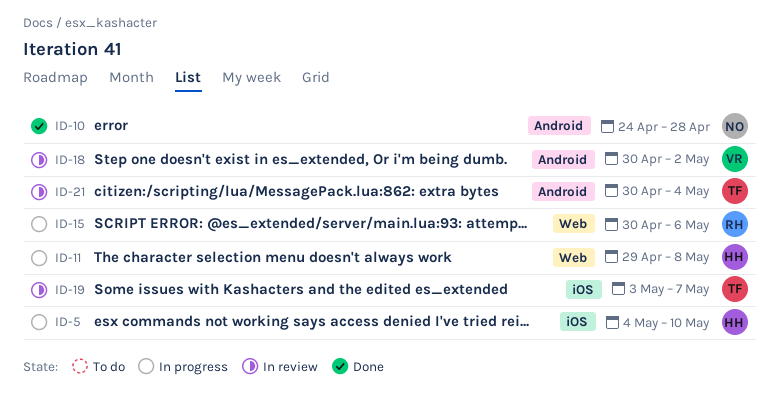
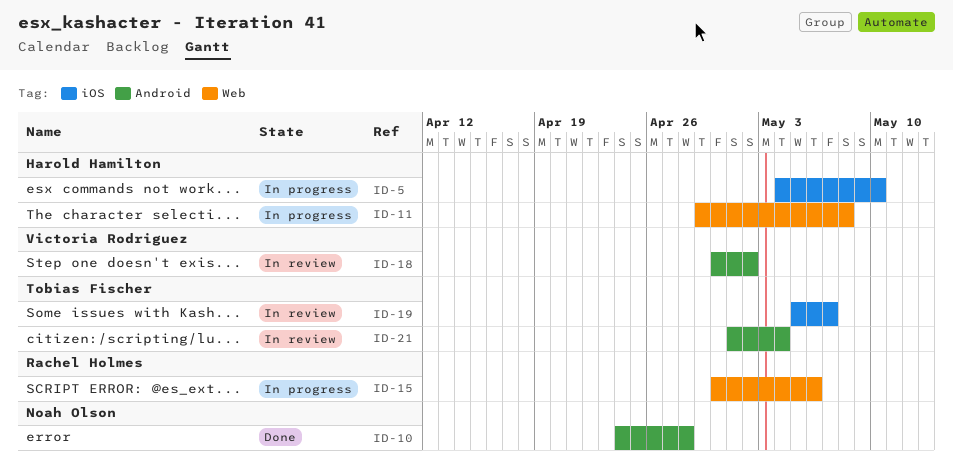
ID-19, start: May 3 -> May 5
ID-21, start: Apr 30 -> May 1

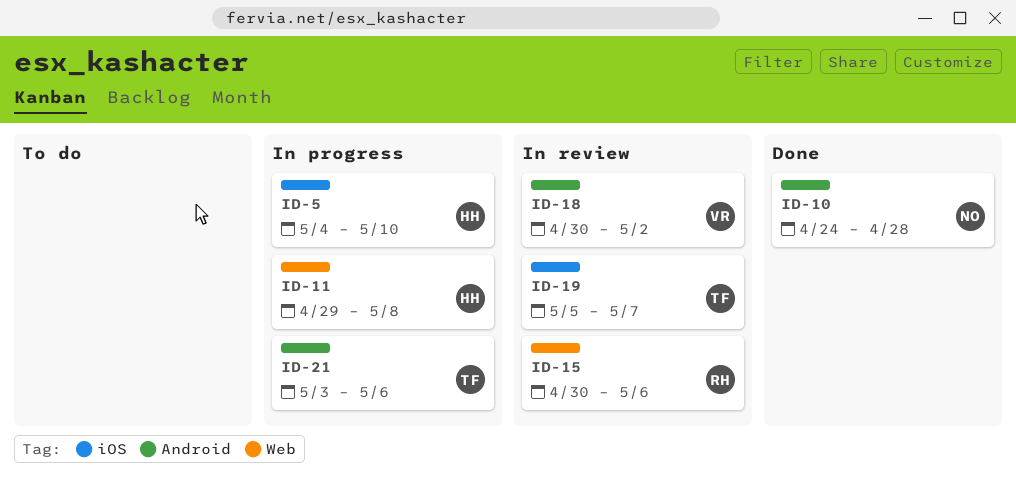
ID-15, status: In progress -> In review
ID-21, status: In review -> In progress
ID-21, start: May 1 -> May 3
ID-21, due: May 4 -> May 6

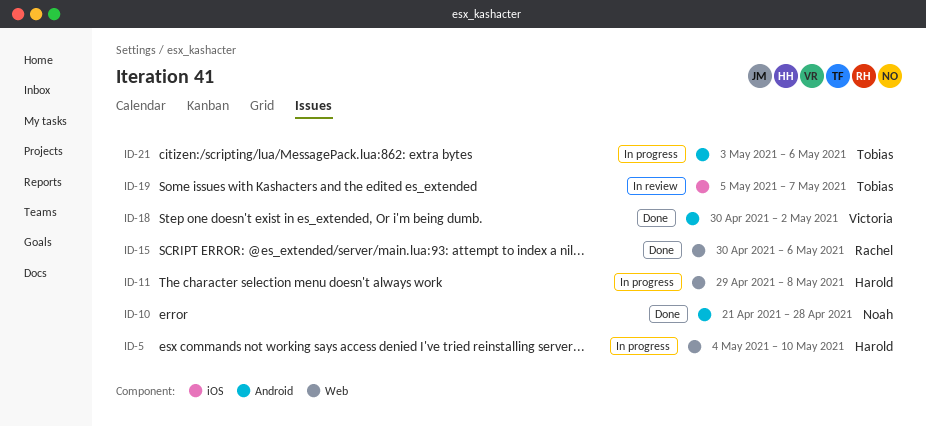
ID-5, label: iOS -> Web
ID-10, start: Apr 24 -> Apr 21
ID-15, status: In review -> Done
ID-18, status: In review -> Done

